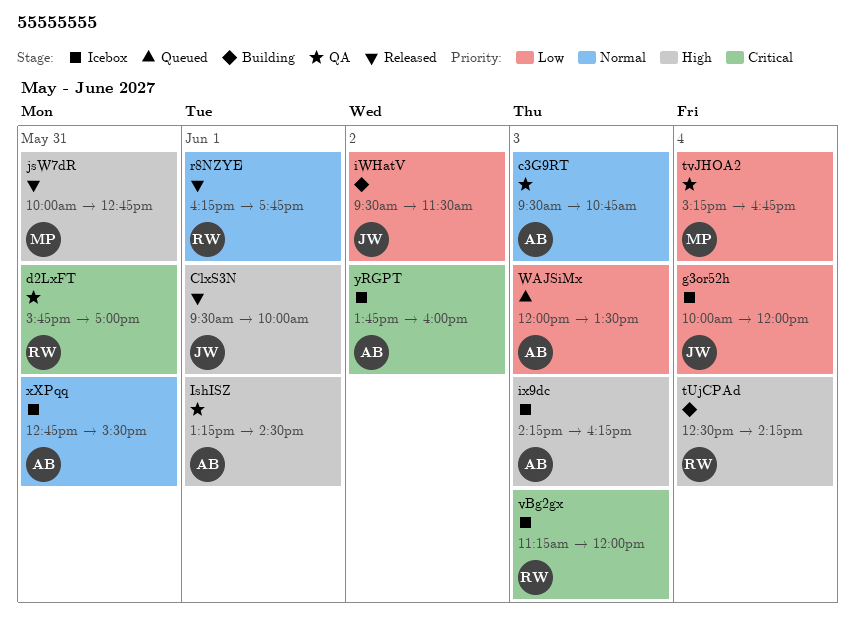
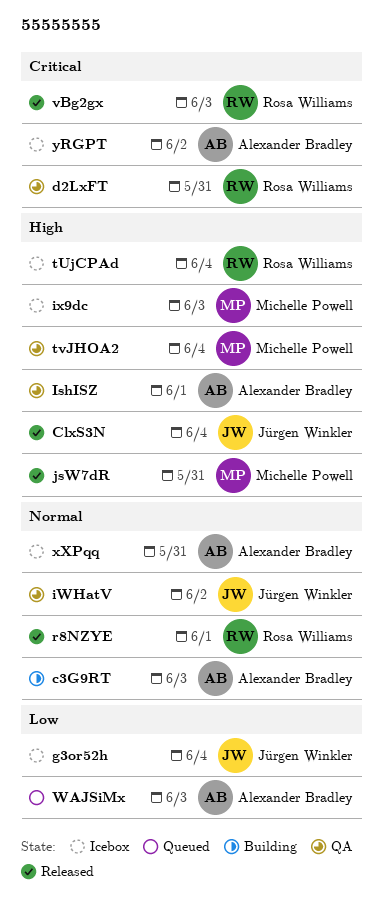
c3G9RT, status: QA -> Building
ClxS3N, day: Jun 1 -> Jun 4
iWHatV, status: Building -> QA
iWHatV, priority: Low -> Normal
ix9dc, owner: Alexander Bradley -> Michelle Powell
tUjCPAd, status: Building -> Icebox
tvJHOA2, priority: Low -> High
vBg2gx, status: Icebox -> Released

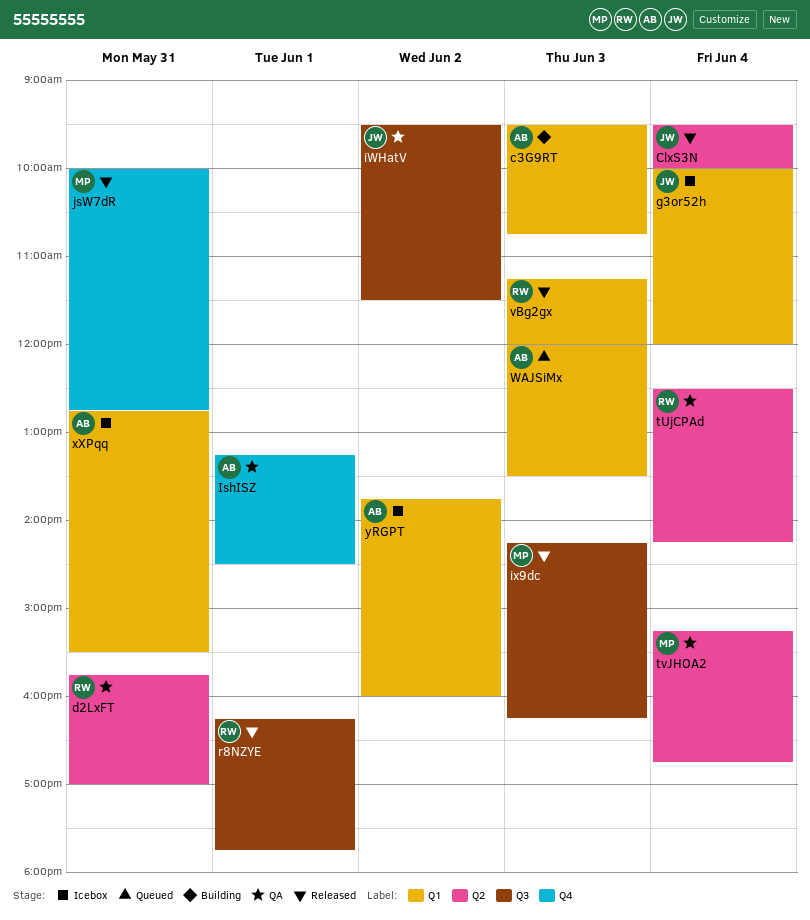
ix9dc, status: Icebox -> Released
tUjCPAd, status: Icebox -> QA

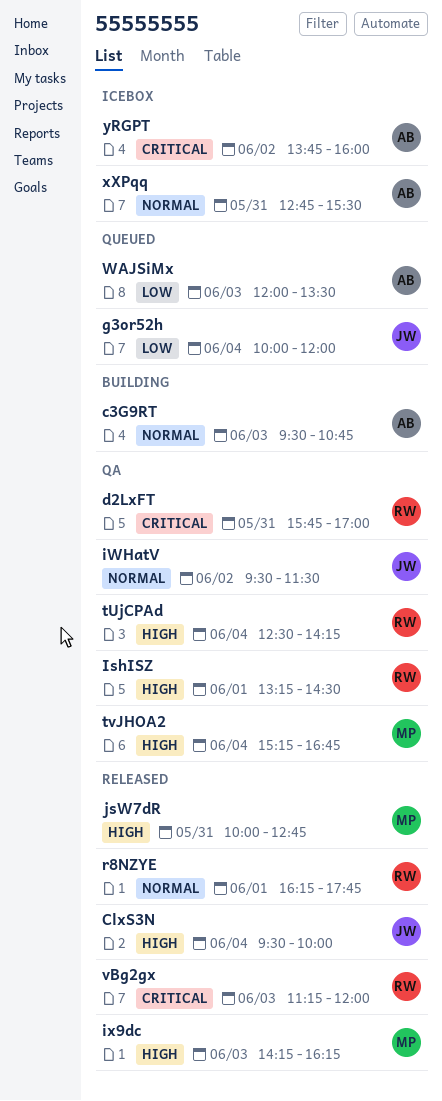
g3or52h, status: Icebox -> Queued
IshISZ, owner: AB -> RW

